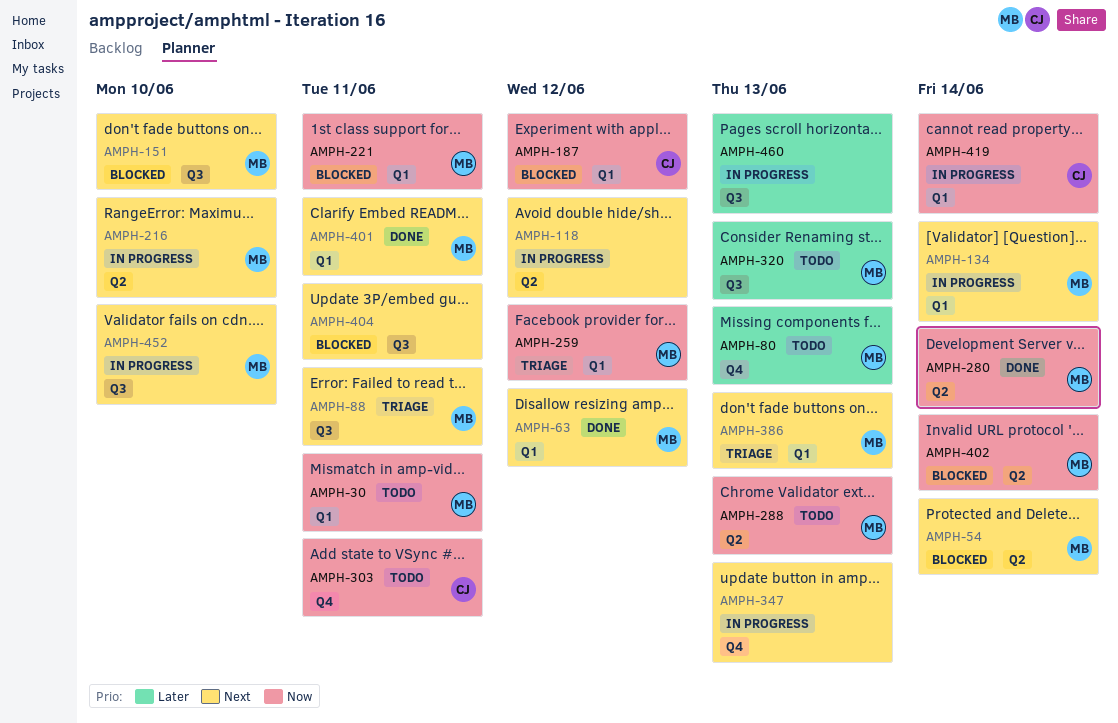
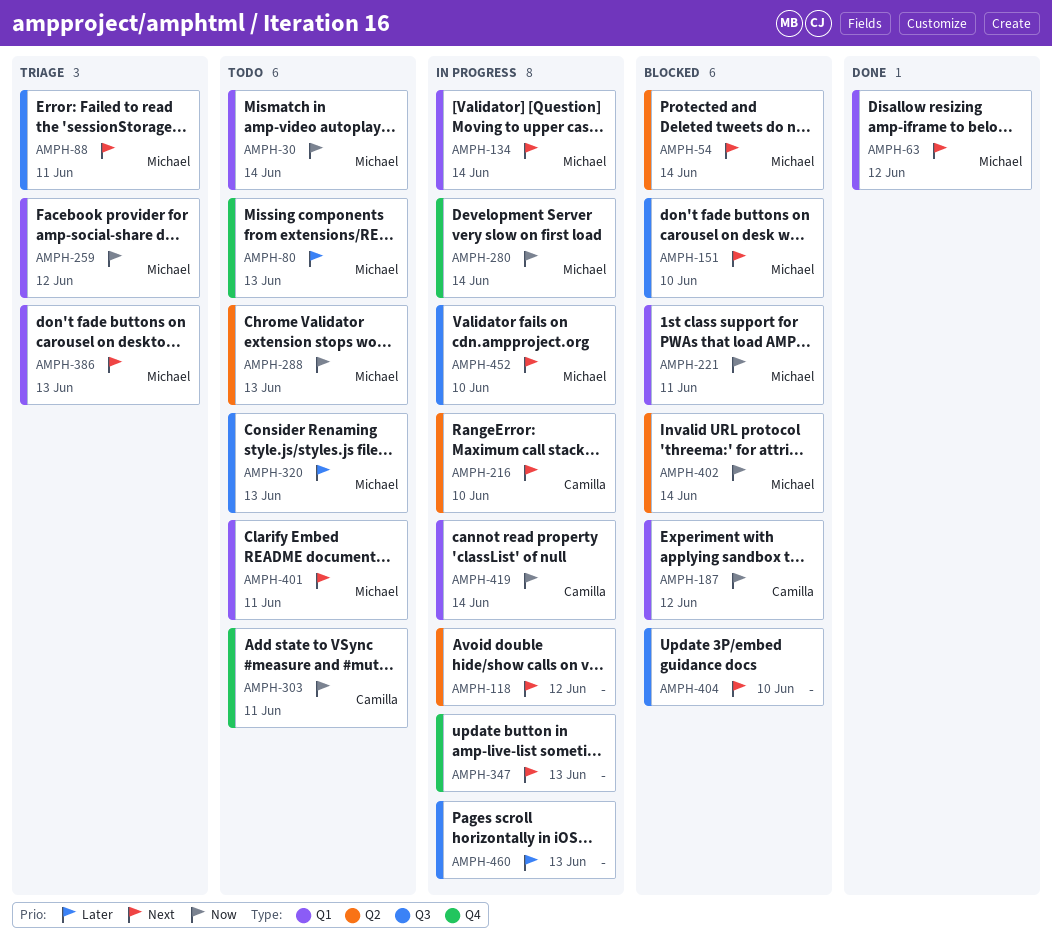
AMPH-30, due: Jun 11 -> Jun 14
AMPH-216, owner: Michael -> Camilla
AMPH-280, status: Done -> In progress
AMPH-280, label: Q2 -> Q4
AMPH-401, status: Done -> Todo
AMPH-404, due: Jun 11 -> Jun 10

